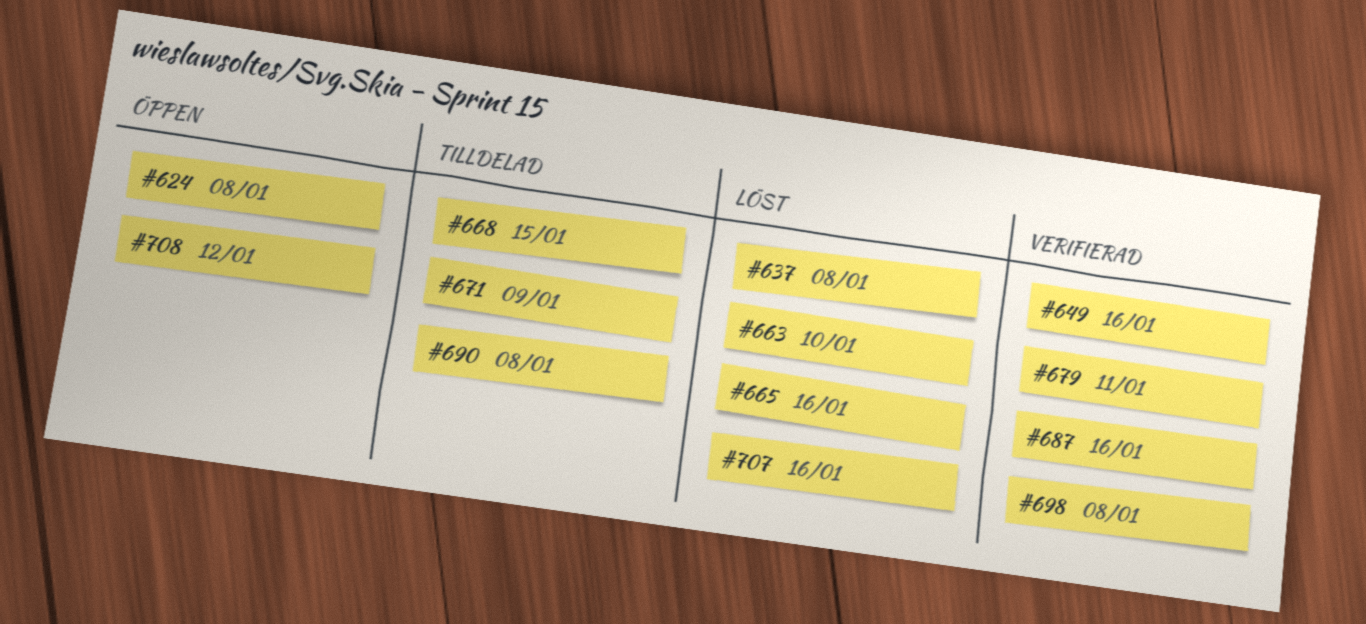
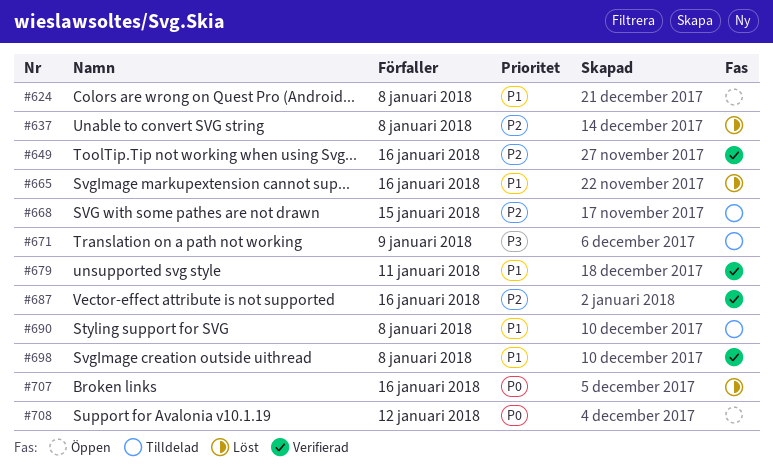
#663: present -> none

